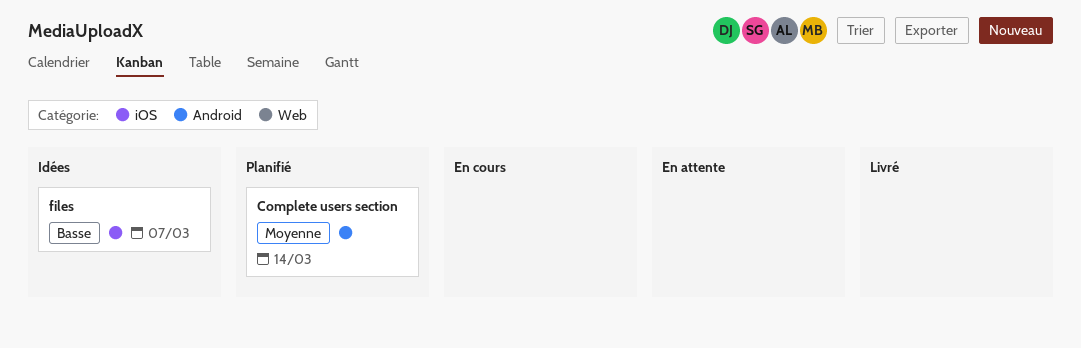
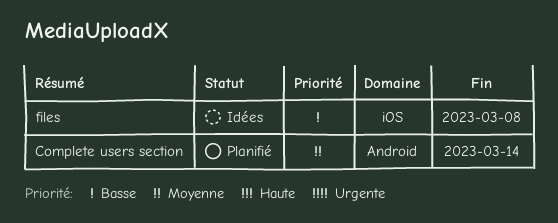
files, due: Mar 7 -> Mar 8

